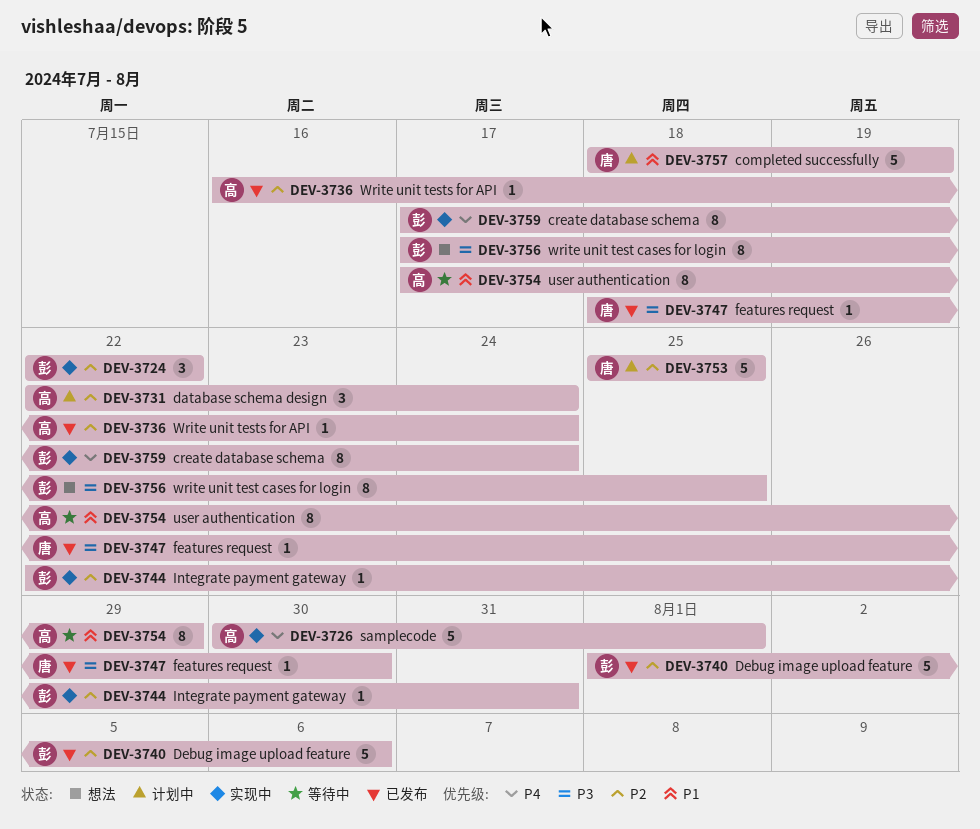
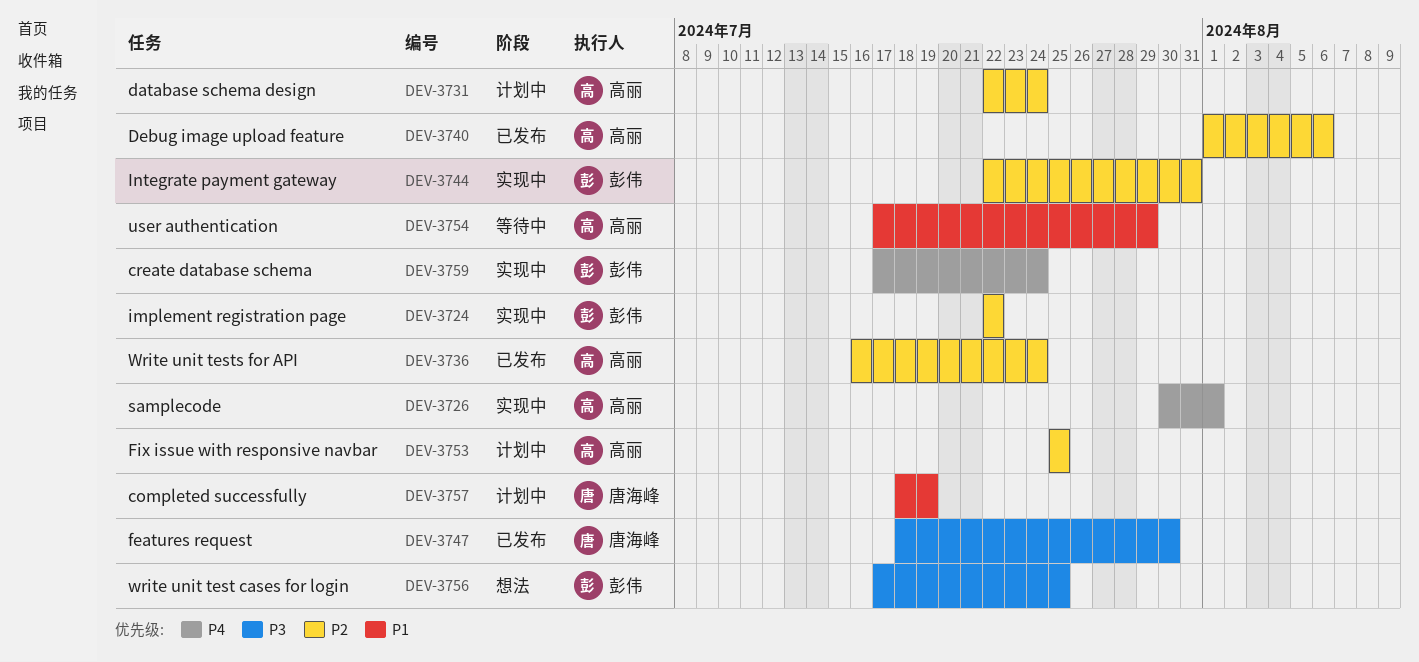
DEV-3740, owner: 彭伟 -> 高丽
DEV-3753, owner: 唐海峰 -> 高丽

